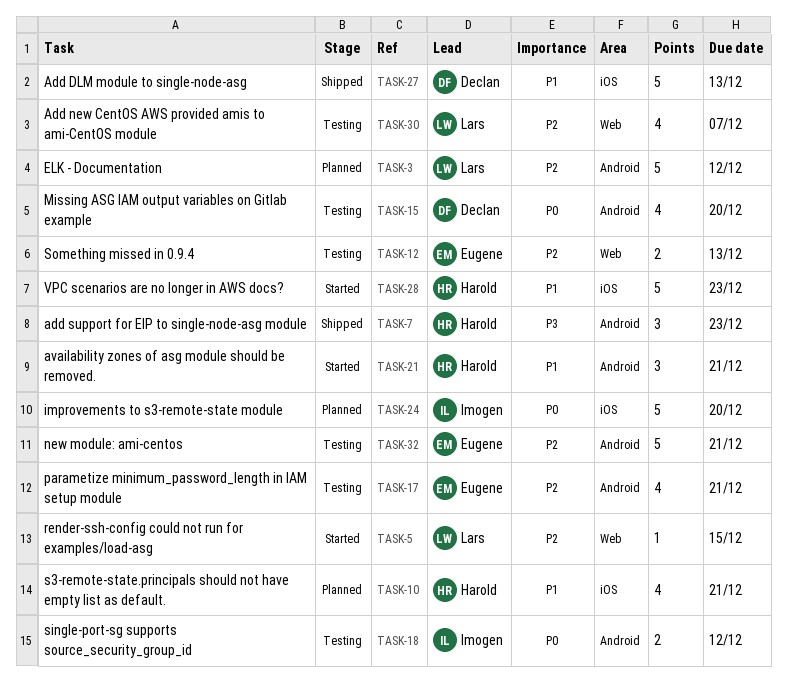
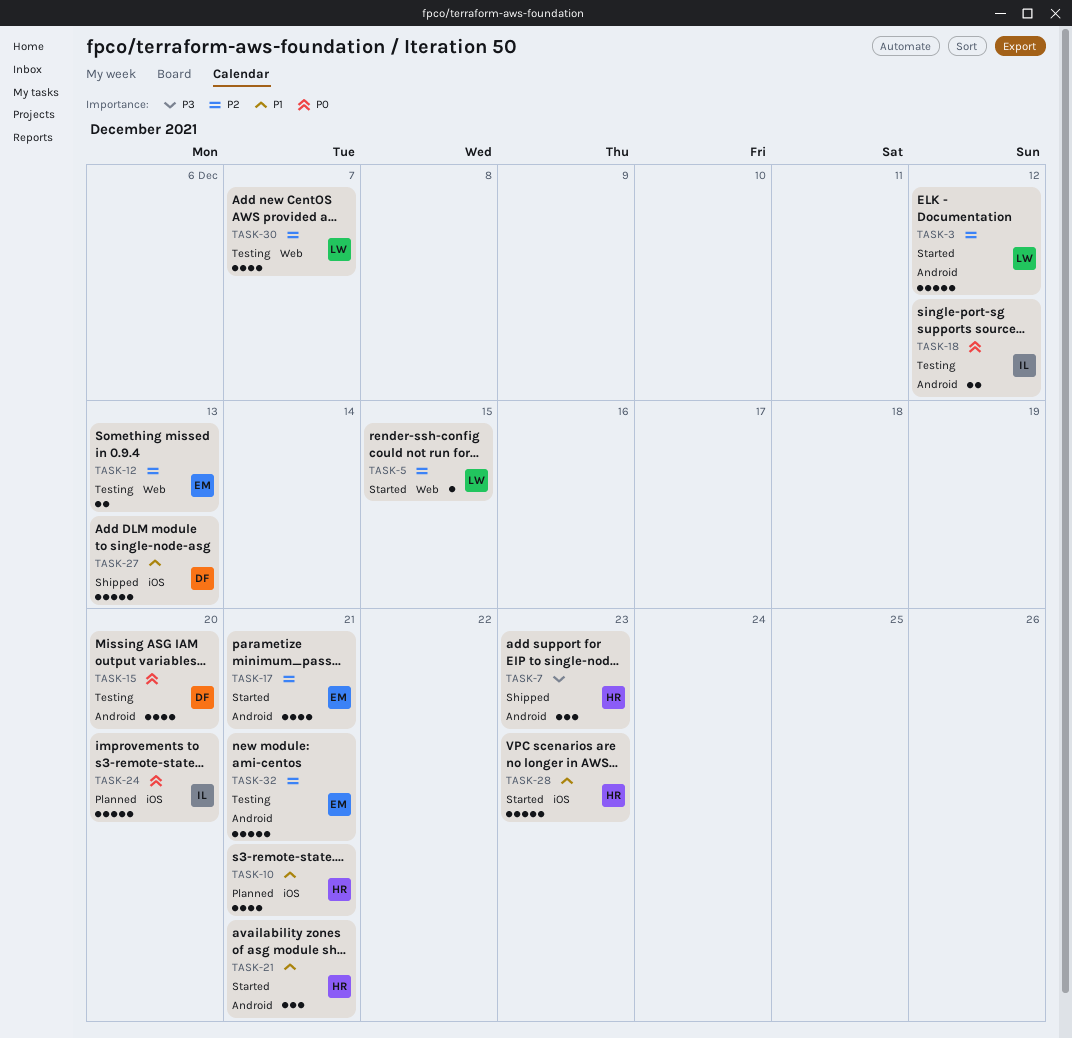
TASK-3, status: Planned -> Started
TASK-17, status: Testing -> Started

